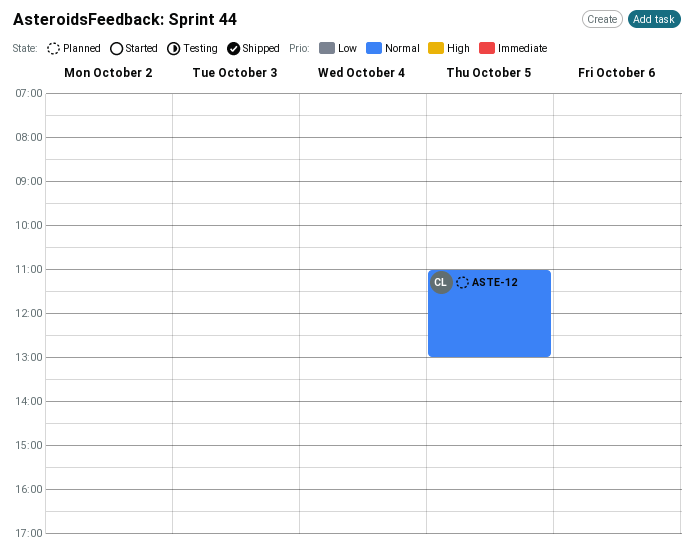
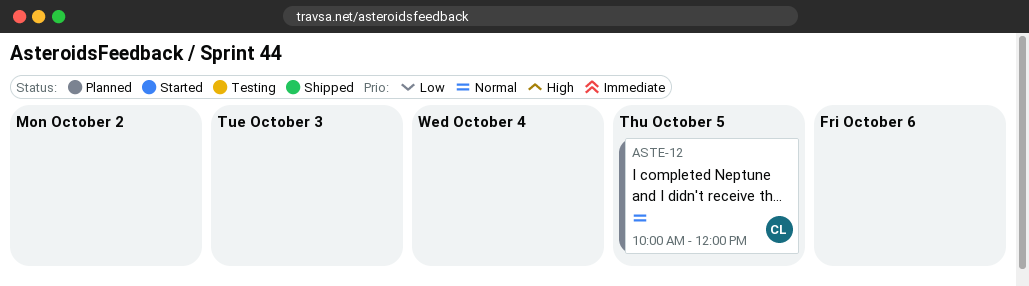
ASTE-12, begins: 11:00 -> 10:00
ASTE-12, ends: 13:00 -> 12:00

